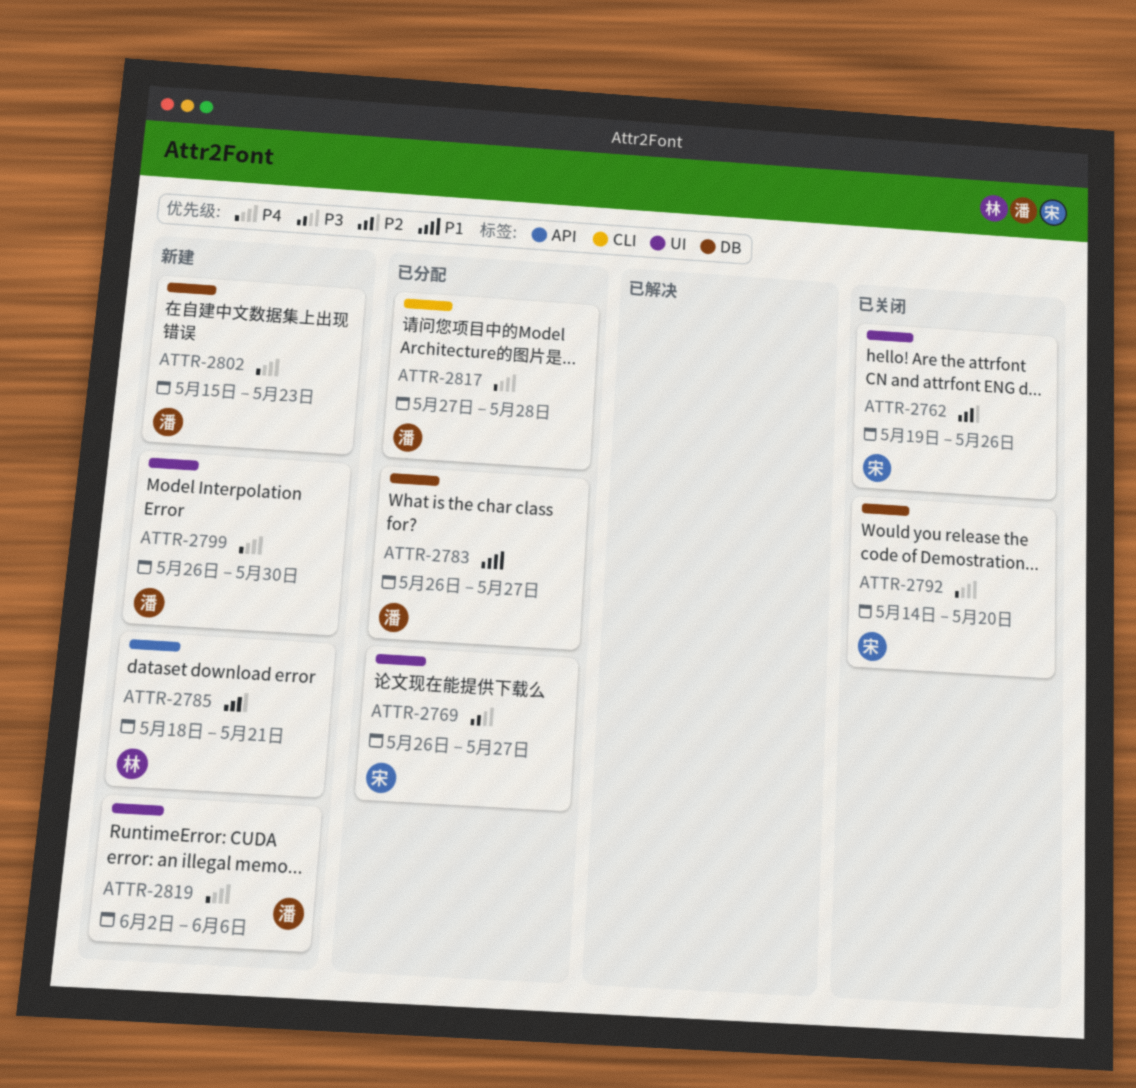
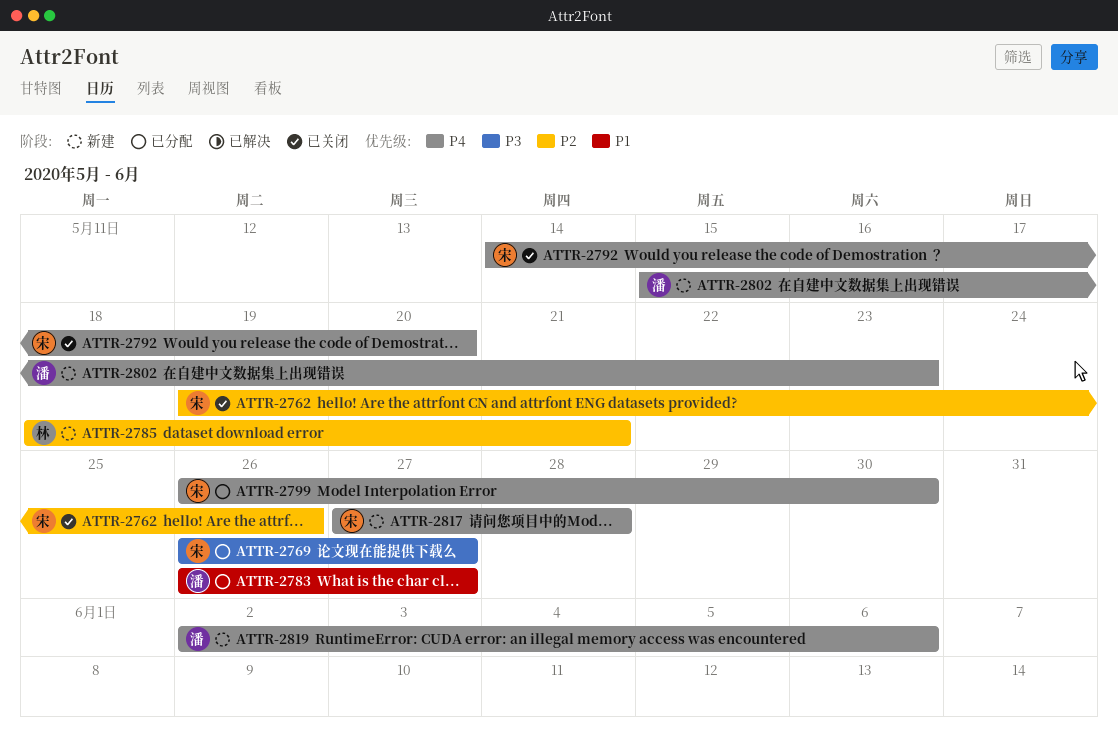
ATTR-2799, status: 新建 -> 已分配
ATTR-2799, owner: 潘 -> 宋
ATTR-2817, status: 已分配 -> 新建
ATTR-2817, owner: 潘 -> 宋

